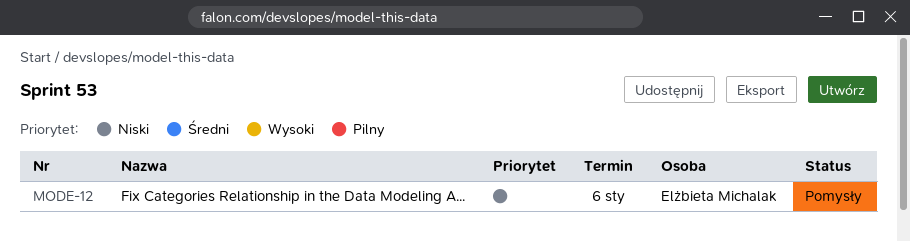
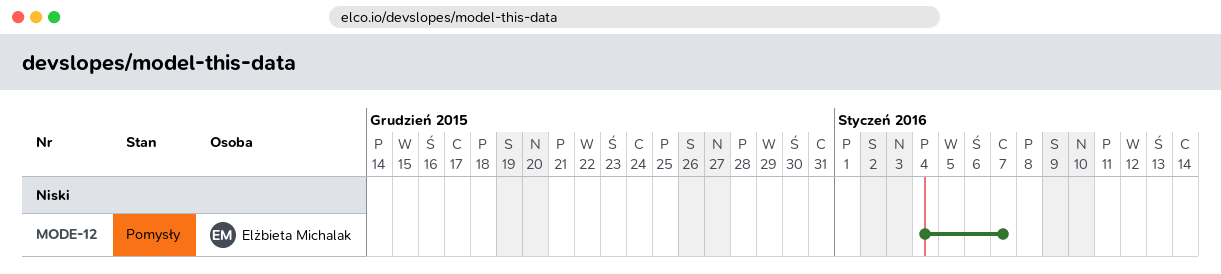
MODE-12, due: Jan 6 -> Jan 7

